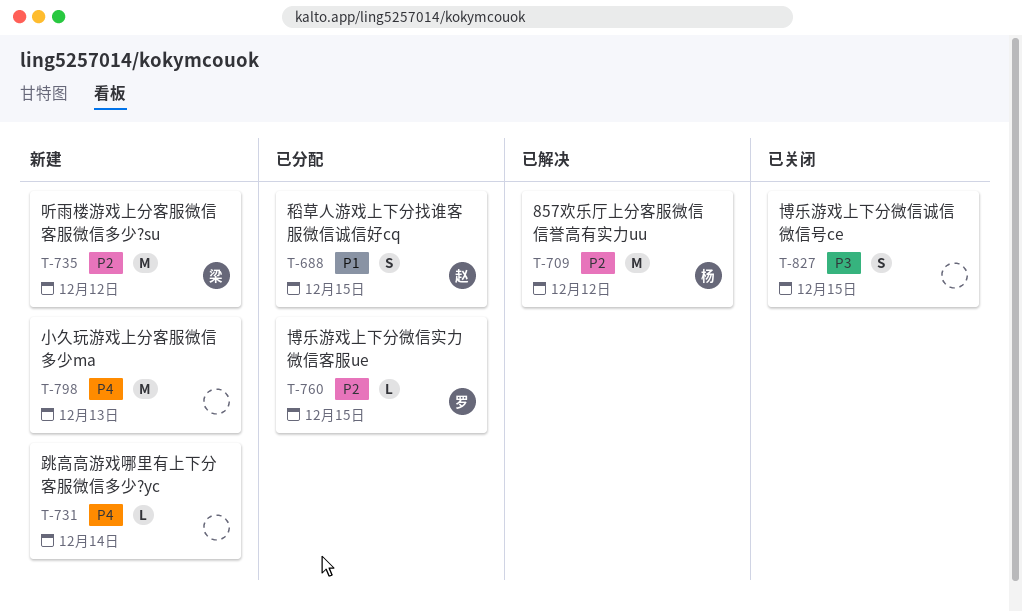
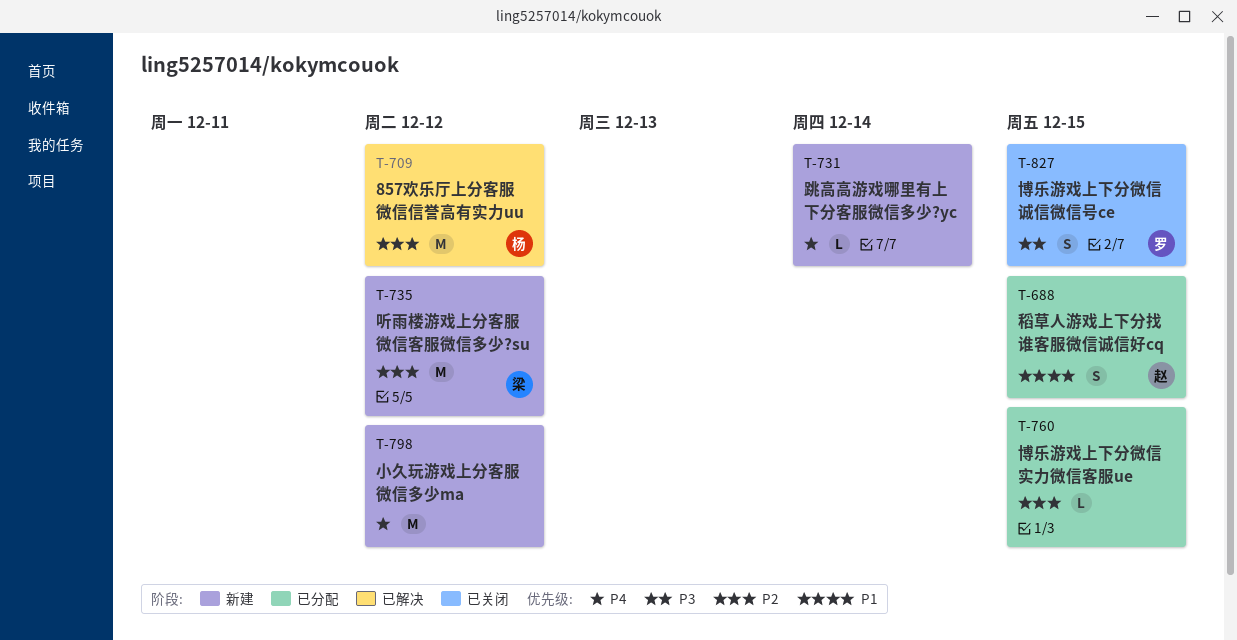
T-760, owner: 罗 -> none
T-798, due: Dec 13 -> Dec 12
T-827, owner: none -> 罗

